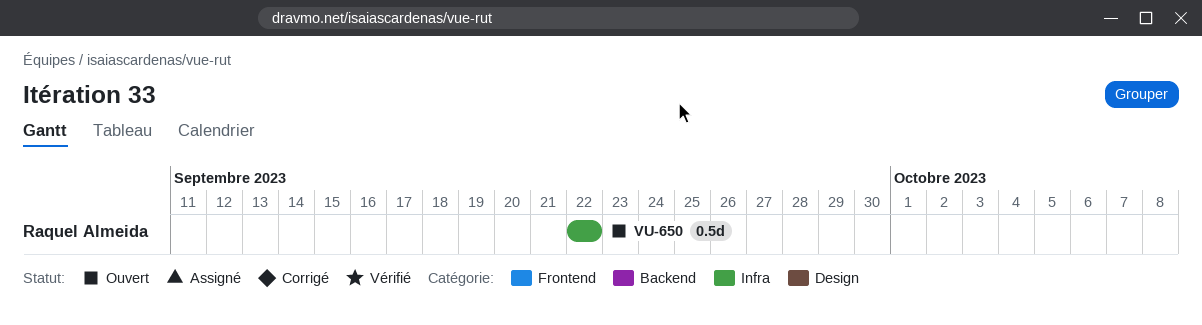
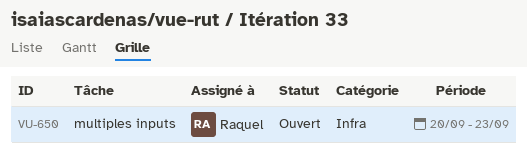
VU-650, start: Sep 22 -> Sep 20
VU-650, due: Sep 22 -> Sep 23

